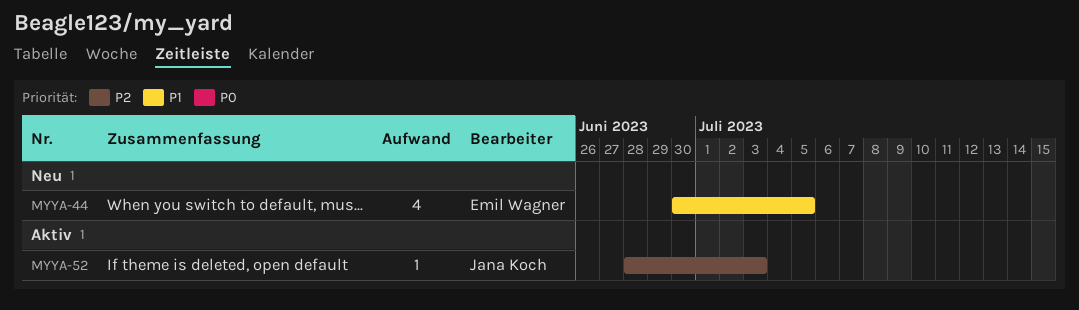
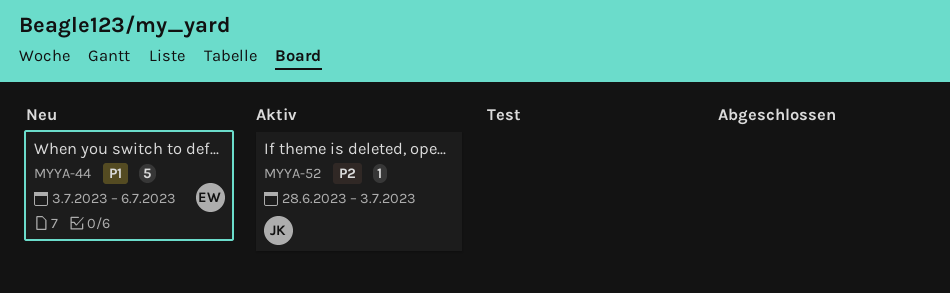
MYYA-44, estimate: 4 -> 5
MYYA-44, start: Jun 30 -> Jul 3
MYYA-44, due: Jul 5 -> Jul 6

